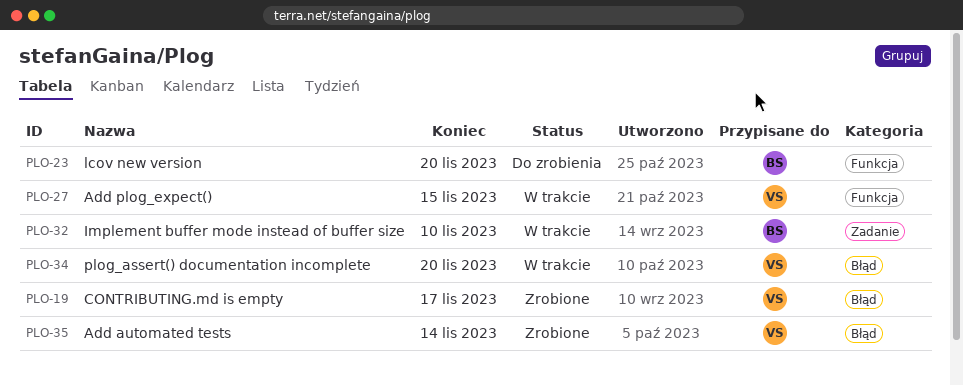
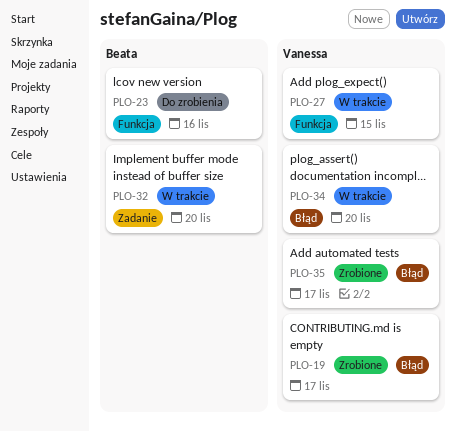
PLO-23, due: Nov 20 -> Nov 16
PLO-32, due: Nov 10 -> Nov 20
PLO-35, due: Nov 14 -> Nov 17

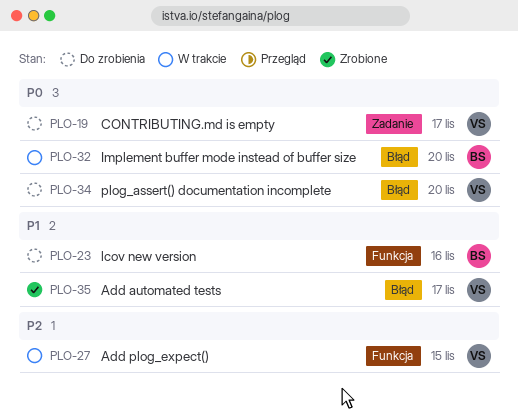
PLO-19, status: Zrobione -> Do zrobienia
PLO-19, label: Błąd -> Zadanie
PLO-32, label: Zadanie -> Błąd
PLO-34, status: W trakcie -> Do zrobienia

